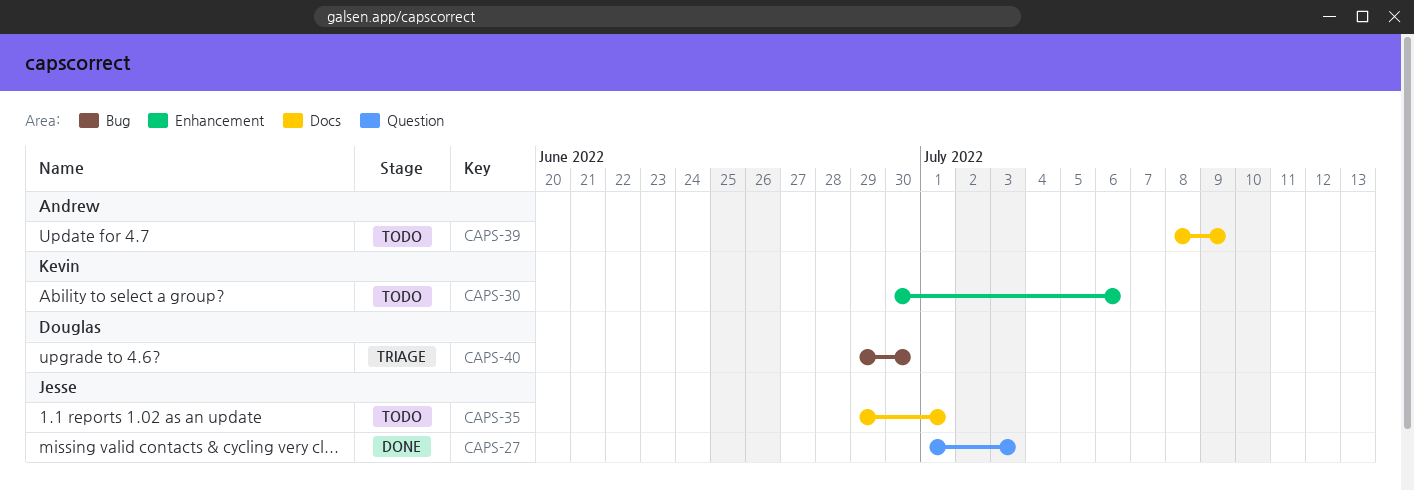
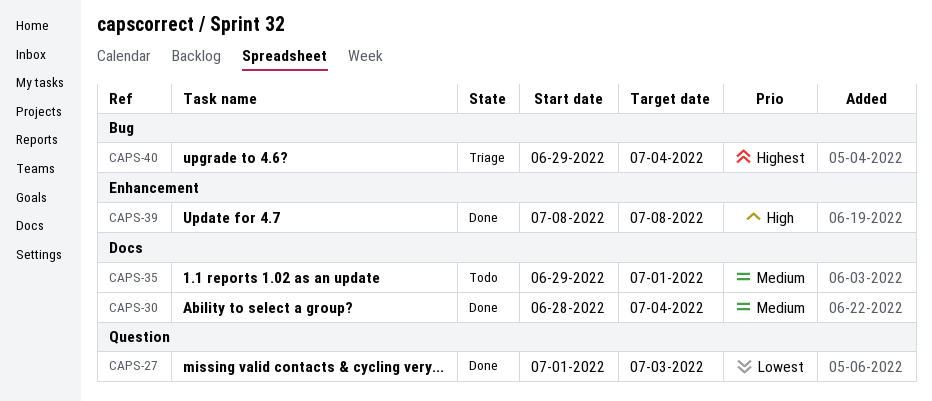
CAPS-30, status: Todo -> Done
CAPS-30, label: Enhancement -> Docs
CAPS-30, start: Jun 30 -> Jun 28
CAPS-30, due: Jul 6 -> Jul 4
CAPS-39, status: Todo -> Done
CAPS-39, label: Docs -> Enhancement
CAPS-39, due: Jul 9 -> Jul 8
CAPS-40, due: Jun 30 -> Jul 4

